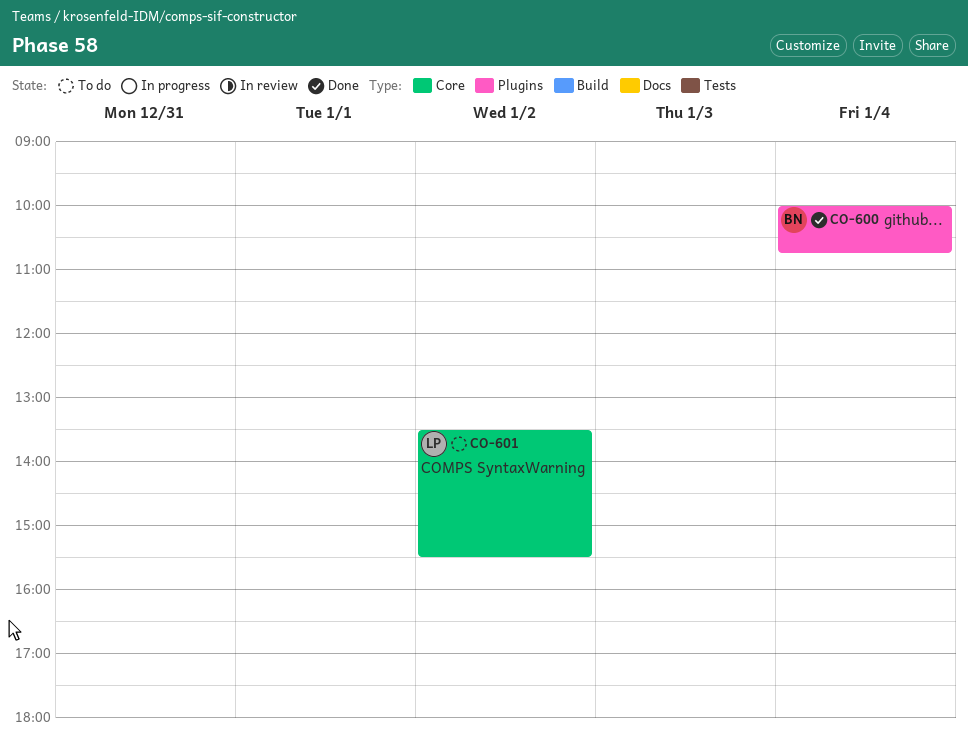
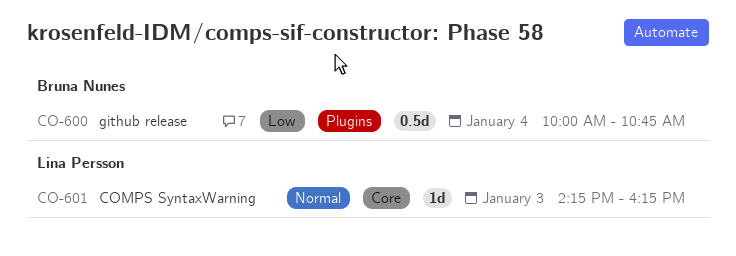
CO-601, day: Jan 2 -> Jan 3
CO-601, begins: 13:30 -> 14:15
CO-601, ends: 15:30 -> 16:15

